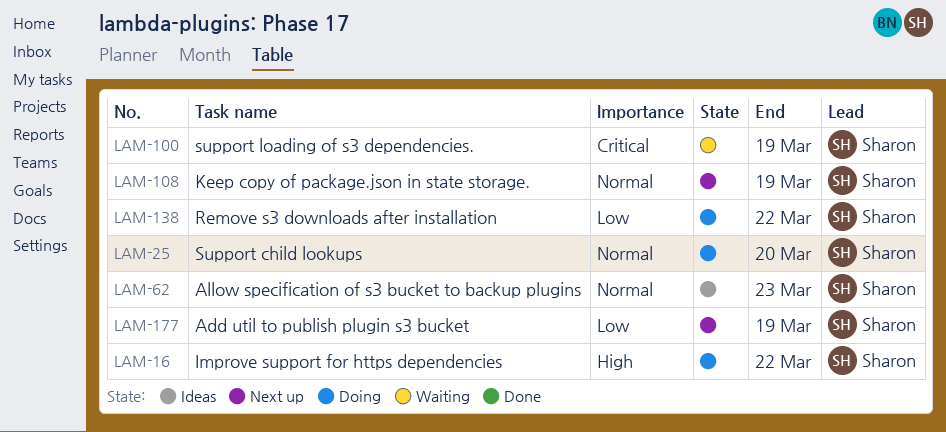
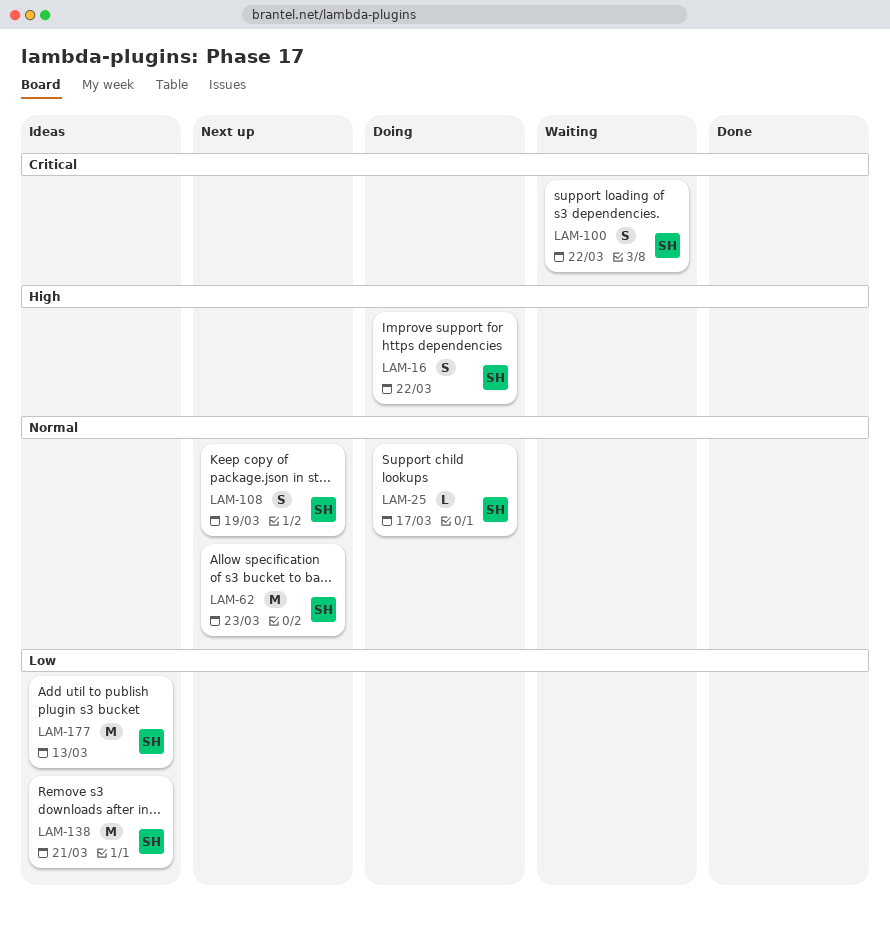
LAM-25, due: Mar 20 -> Mar 17
LAM-62, status: Ideas -> Next up
LAM-100, due: Mar 19 -> Mar 22
LAM-138, status: Doing -> Ideas
LAM-138, due: Mar 22 -> Mar 21
LAM-177, status: Next up -> Ideas
LAM-177, due: Mar 19 -> Mar 13

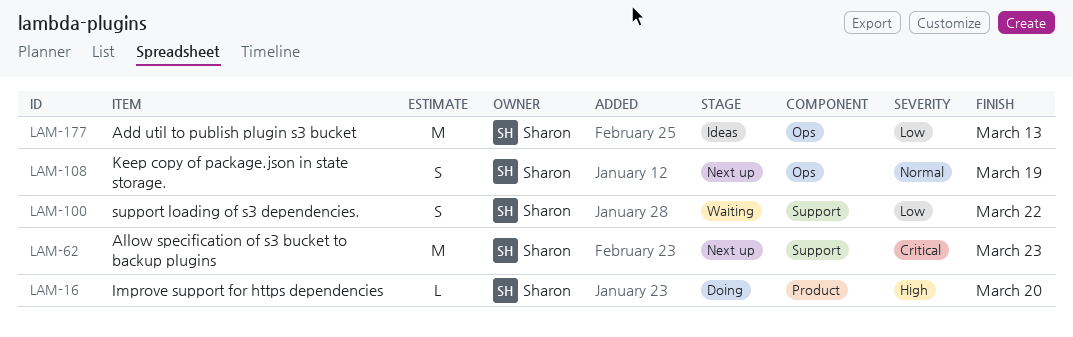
LAM-16, estimate: S -> L
LAM-16, due: Mar 22 -> Mar 20
LAM-25: present -> none
LAM-62, priority: Normal -> Critical
LAM-100, priority: Critical -> Low
LAM-138: present -> none

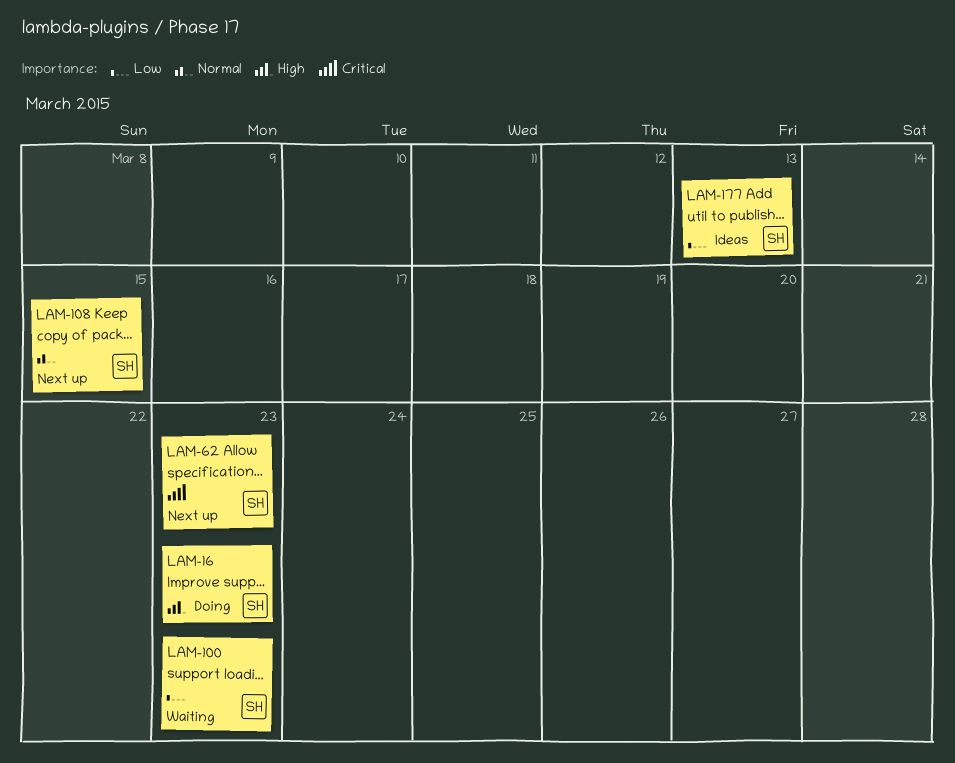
LAM-16, due: Mar 20 -> Mar 23
LAM-100, due: Mar 22 -> Mar 23
LAM-108, due: Mar 19 -> Mar 15

